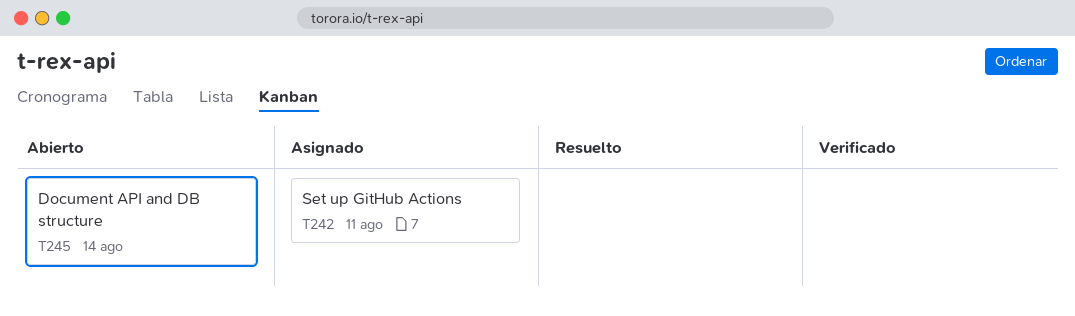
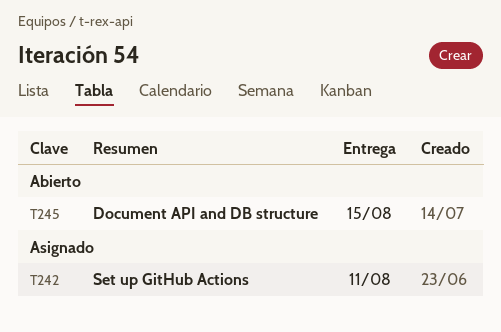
T245, due: Aug 14 -> Aug 15

